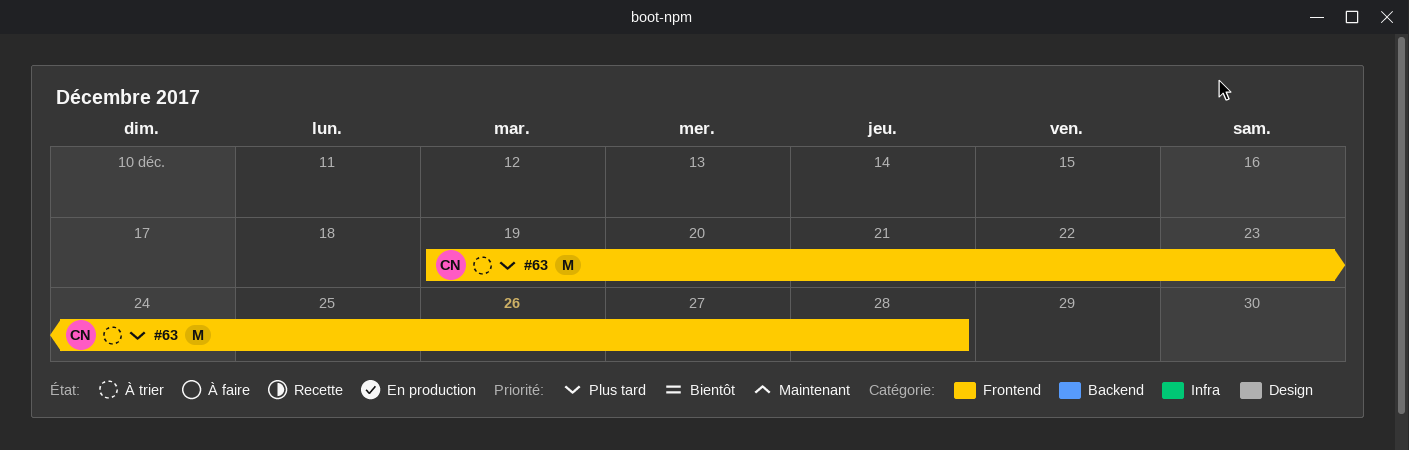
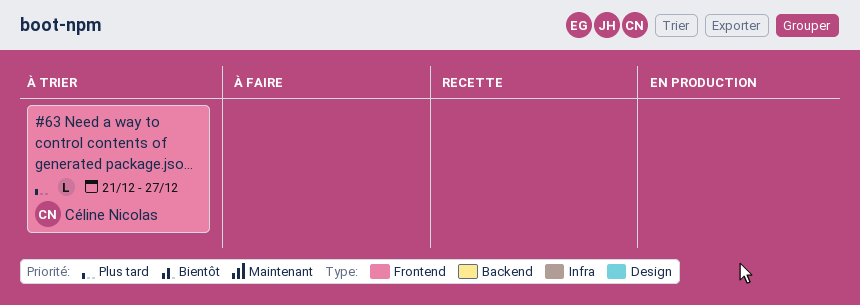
#63, estimate: M -> L
#63, start: Dec 19 -> Dec 21
#63, due: Dec 28 -> Dec 27

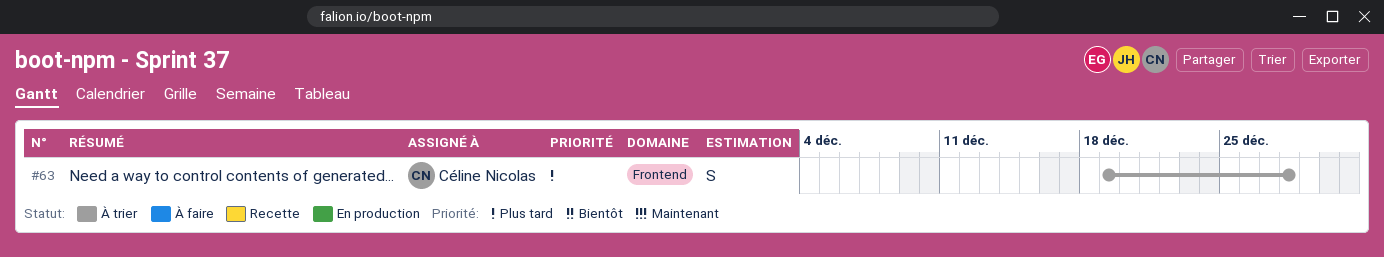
#63, estimate: L -> S
#63, start: Dec 21 -> Dec 19
#63, due: Dec 27 -> Dec 28

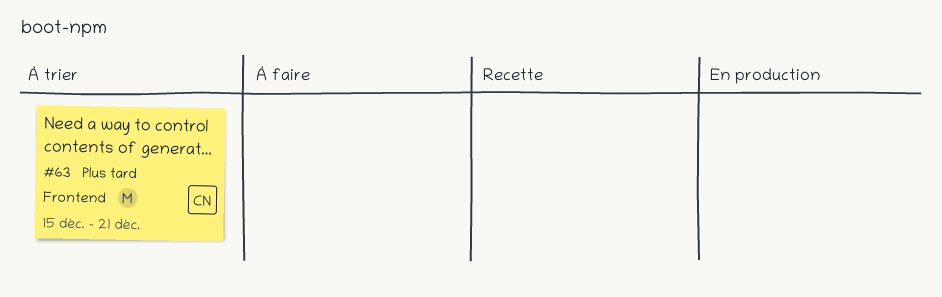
#63, estimate: S -> M
#63, start: Dec 19 -> Dec 15
#63, due: Dec 28 -> Dec 21

